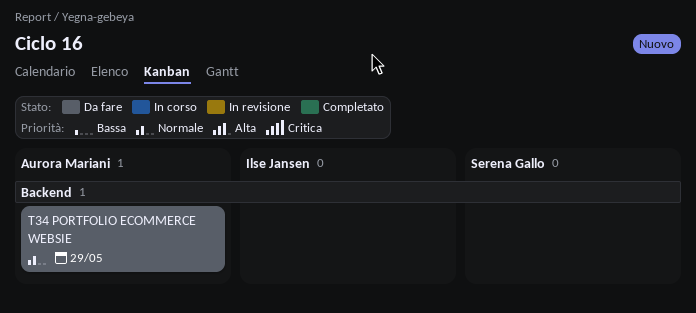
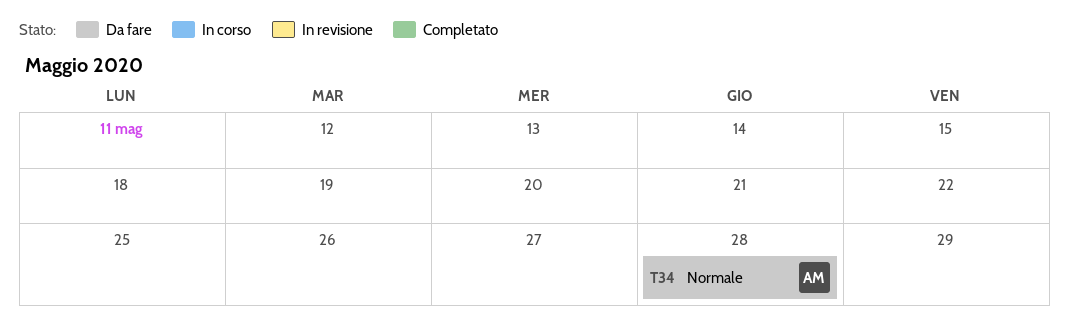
T34, due: May 29 -> May 28

